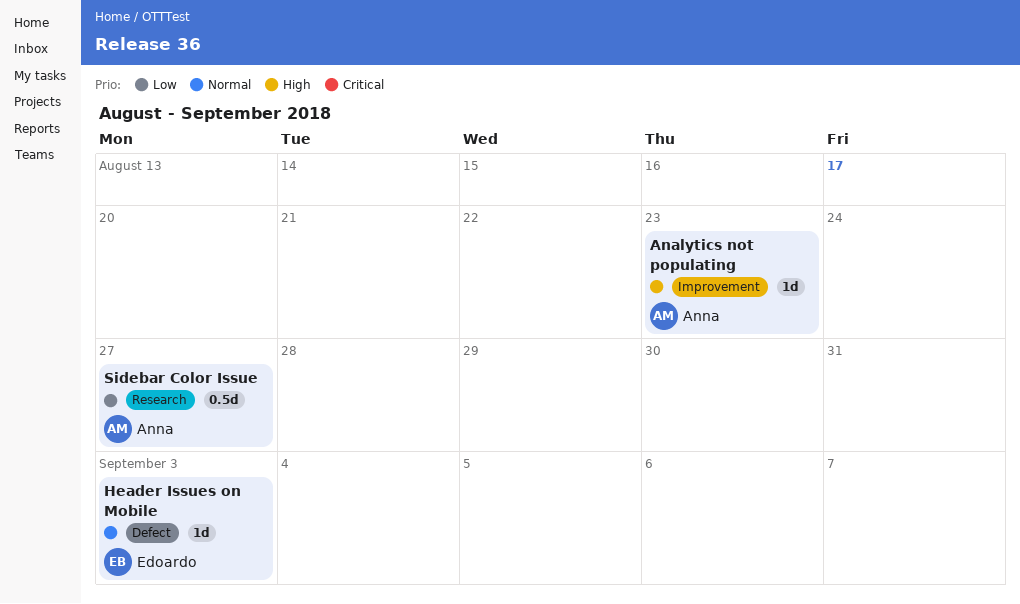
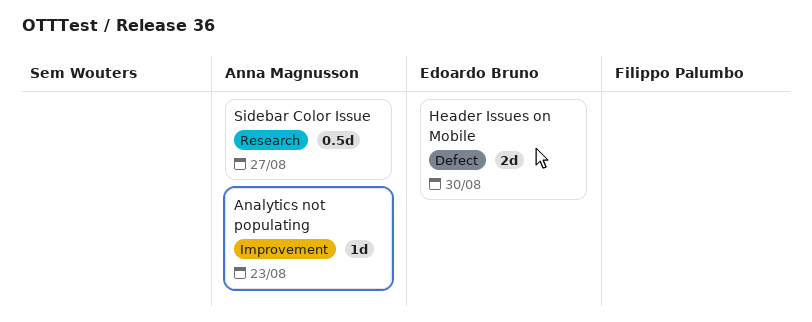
Header Issues on Mobile, estimate: 1d -> 2d
Header Issues on Mobile, due: Sep 3 -> Aug 30

